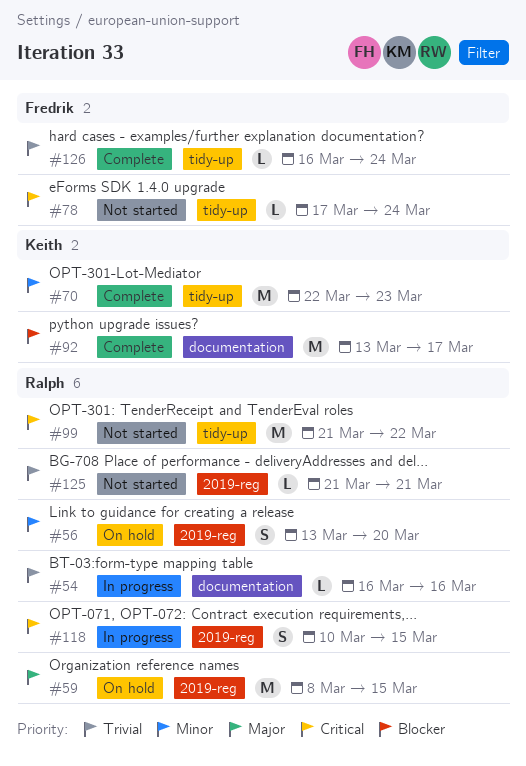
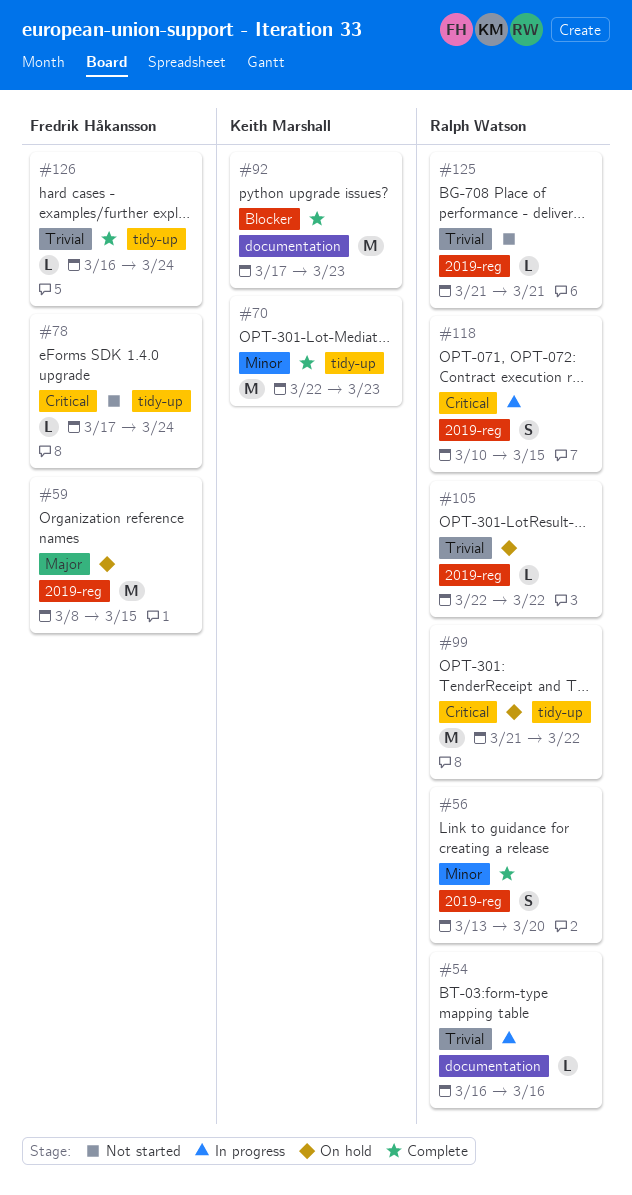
#56, status: On hold -> Complete
#59, owner: Ralph Watson -> Fredrik Håkansson
#92, start: Mar 13 -> Mar 17
#92, due: Mar 17 -> Mar 23
#99, status: Not started -> On hold
#105: none -> present

